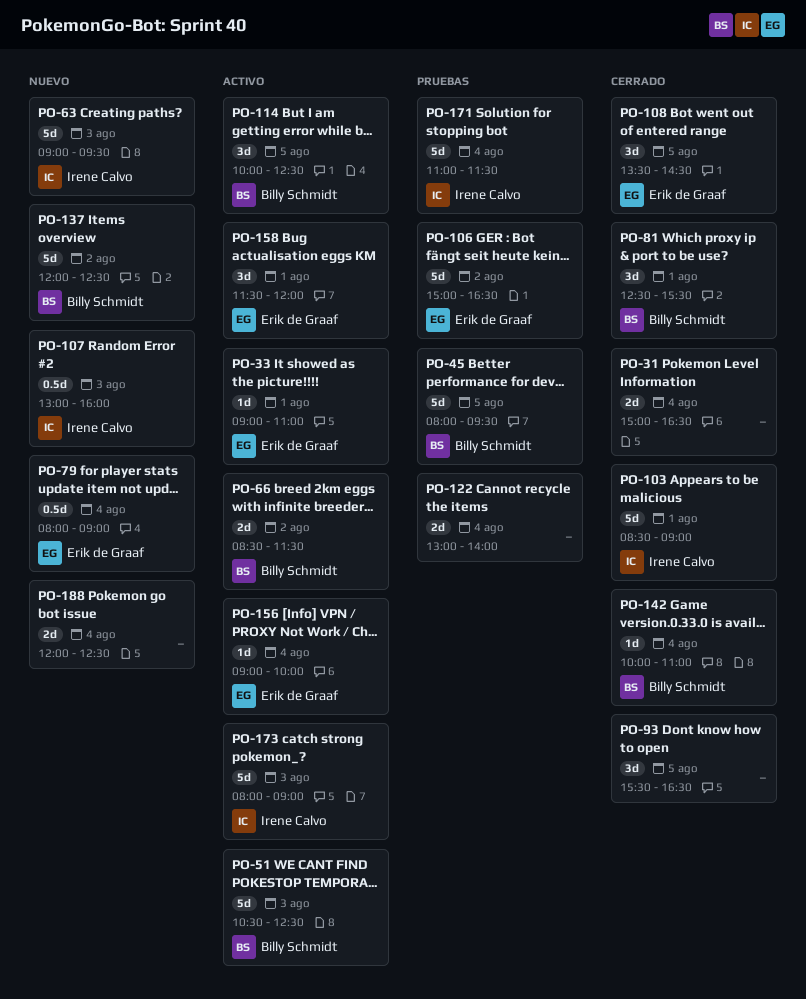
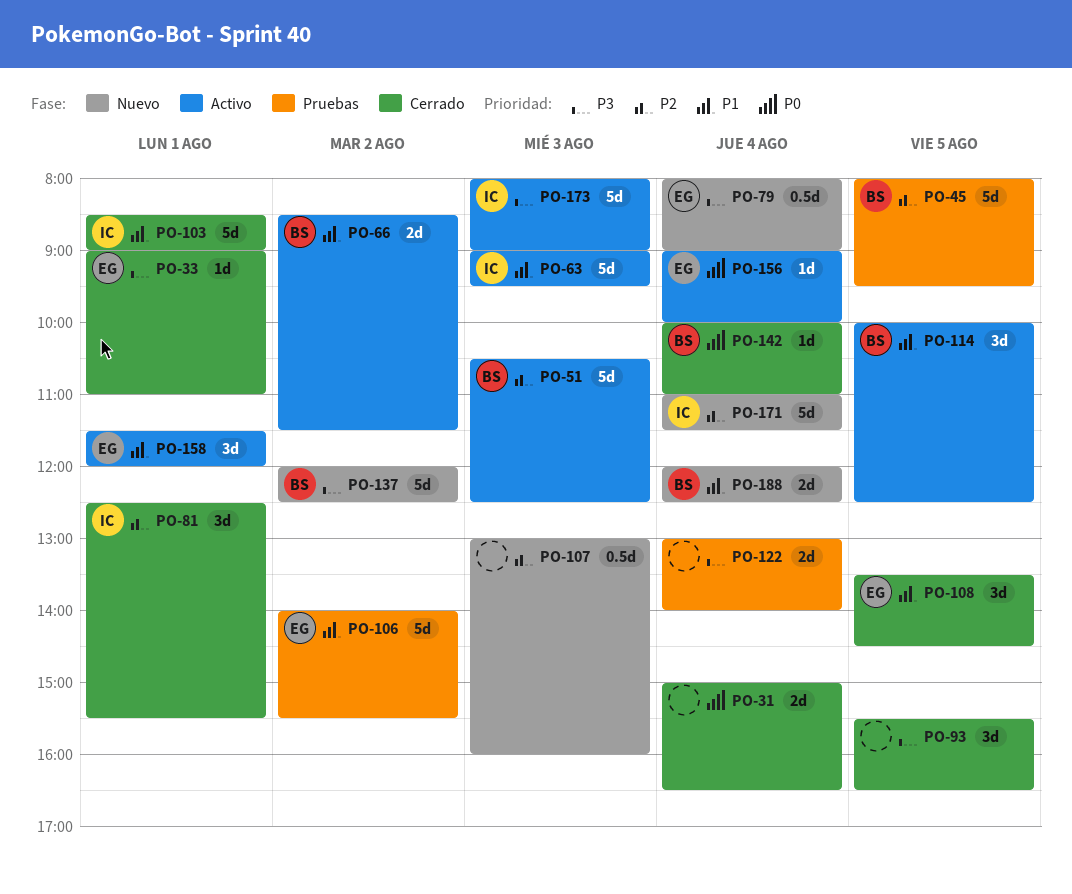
PO-33, status: Activo -> Cerrado
PO-63, status: Nuevo -> Activo
PO-81, owner: Billy Schmidt -> Irene Calvo
PO-106, begins: 15:00 -> 14:00
PO-106, ends: 16:30 -> 15:30
PO-107, owner: Irene Calvo -> none
PO-171, status: Pruebas -> Nuevo
PO-188, owner: none -> Billy Schmidt

